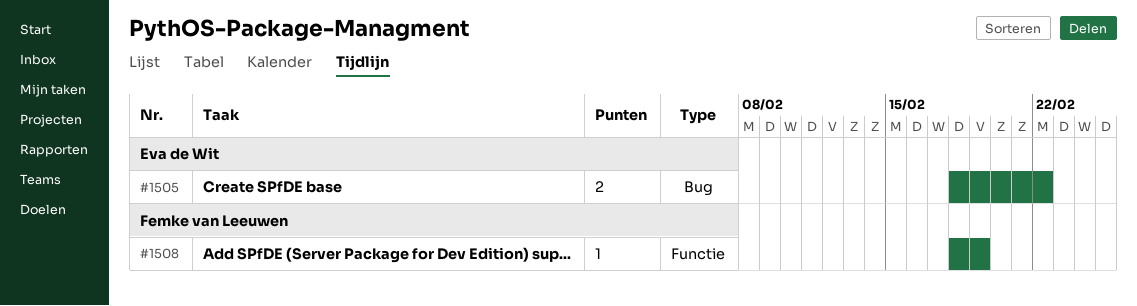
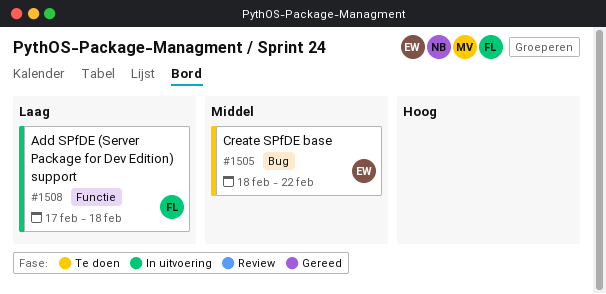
#1508, start: Feb 18 -> Feb 17
#1508, due: Feb 19 -> Feb 18

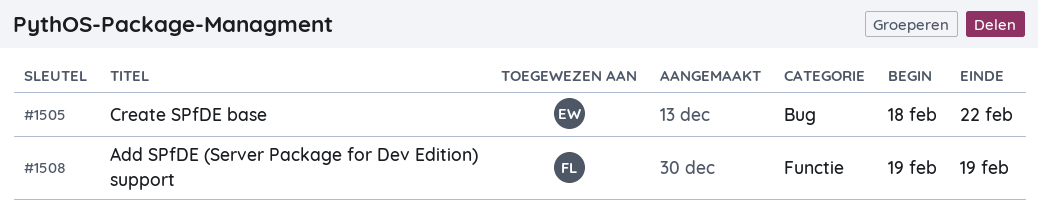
#1508, start: Feb 17 -> Feb 19
#1508, due: Feb 18 -> Feb 19

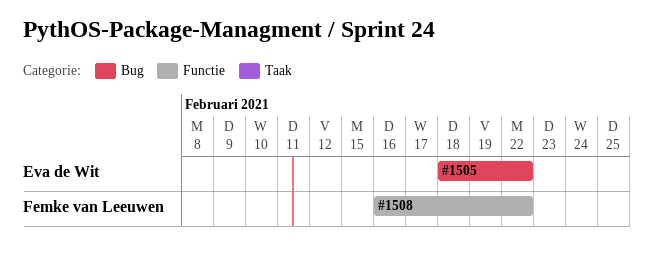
#1508, start: Feb 19 -> Feb 16
#1508, due: Feb 19 -> Feb 22

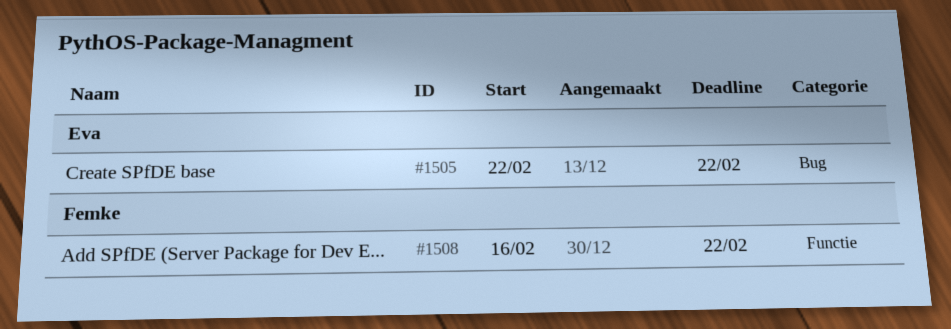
#1505, start: Feb 18 -> Feb 22

